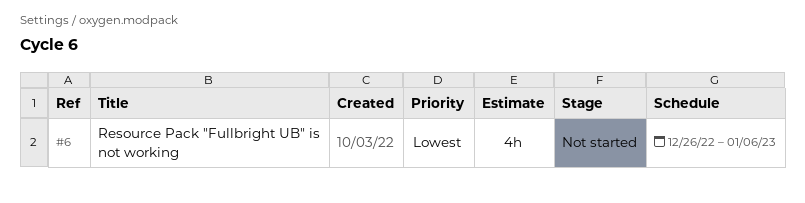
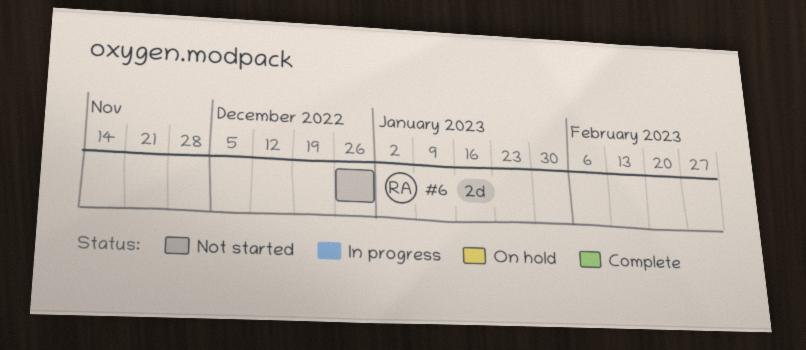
#6, estimate: 4h -> 2d
#6, due: Jan 6 -> Dec 30

